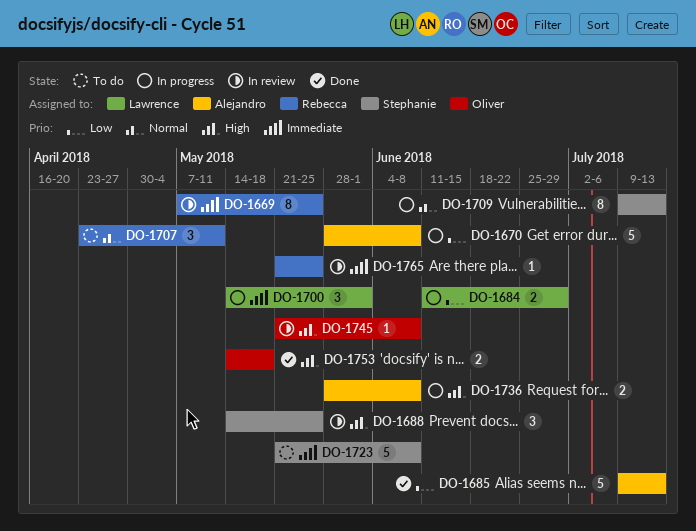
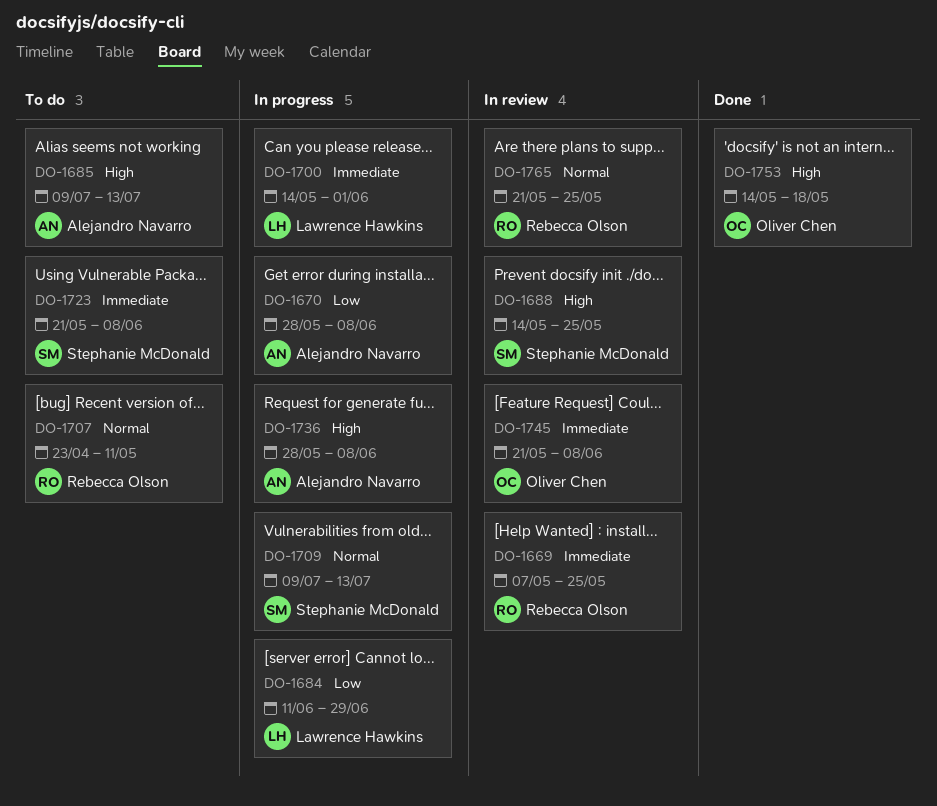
DO-1685, status: Done -> To do
DO-1685, priority: Low -> High
DO-1745, priority: High -> Immediate
DO-1765, priority: Immediate -> Normal

